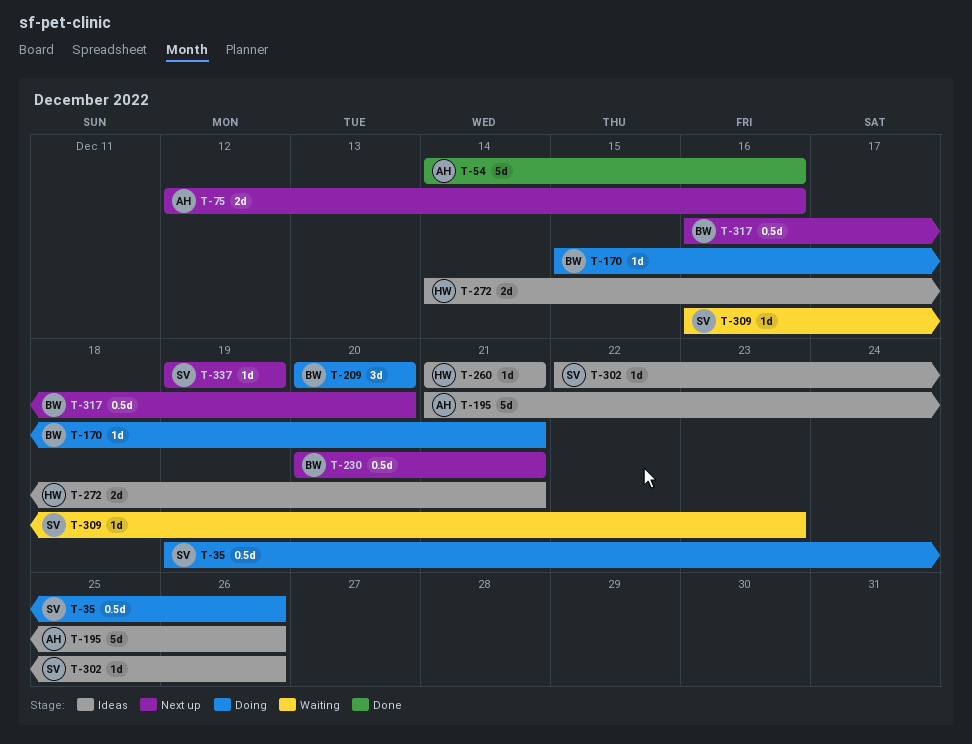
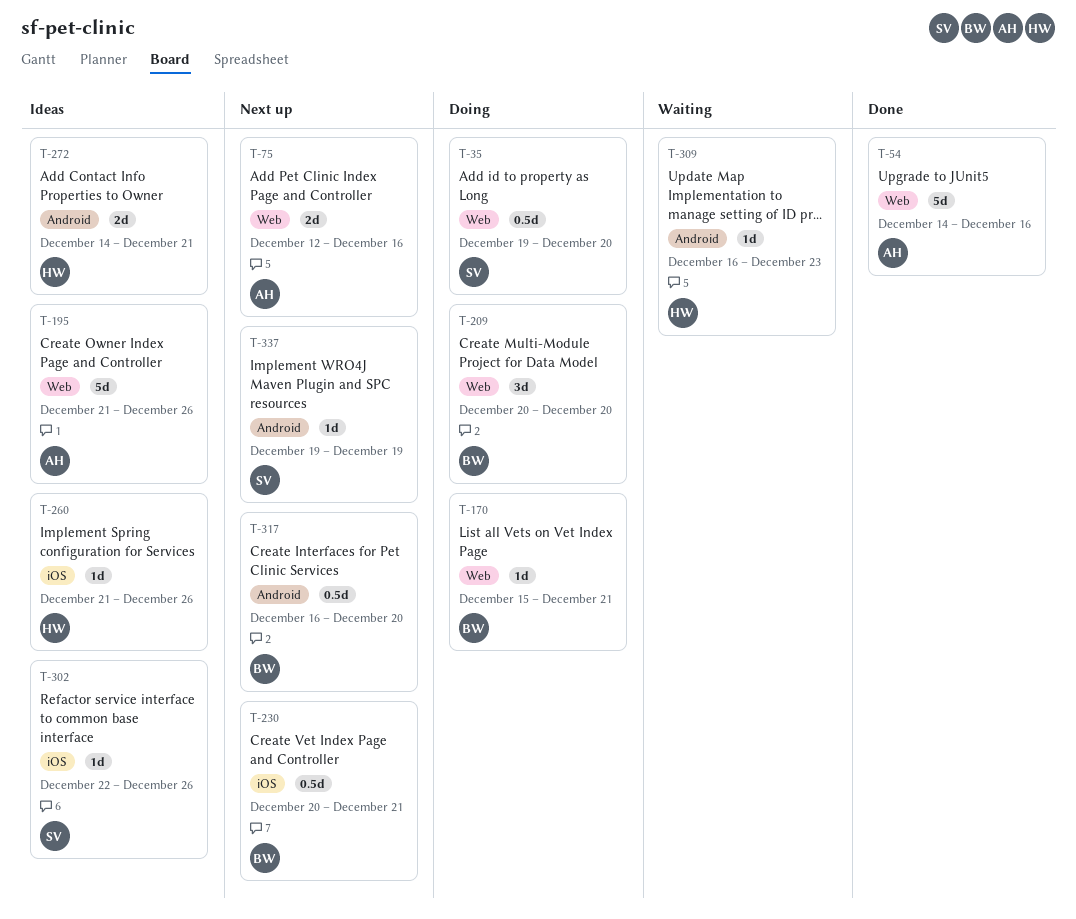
T-35, due: Dec 26 -> Dec 20
T-260, due: Dec 21 -> Dec 26
T-309, owner: SV -> HW

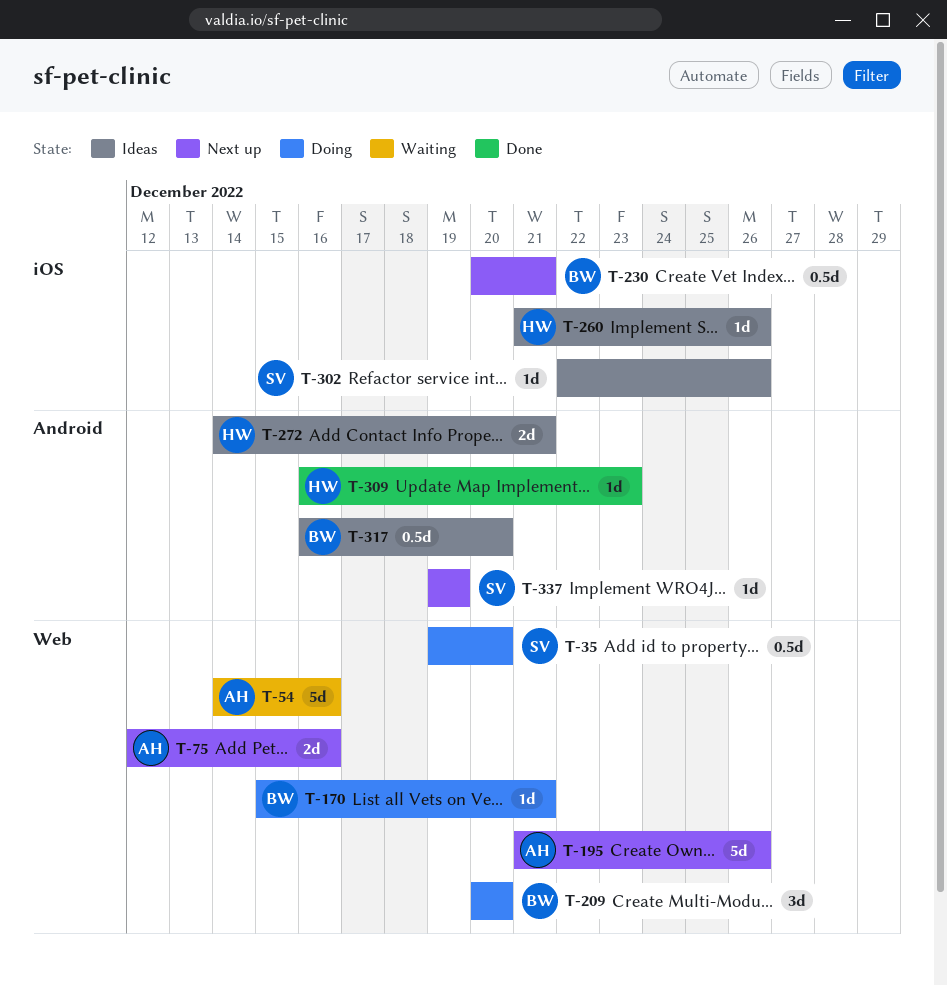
T-54, status: Done -> Waiting
T-195, status: Ideas -> Next up
T-309, status: Waiting -> Done
T-317, status: Next up -> Ideas

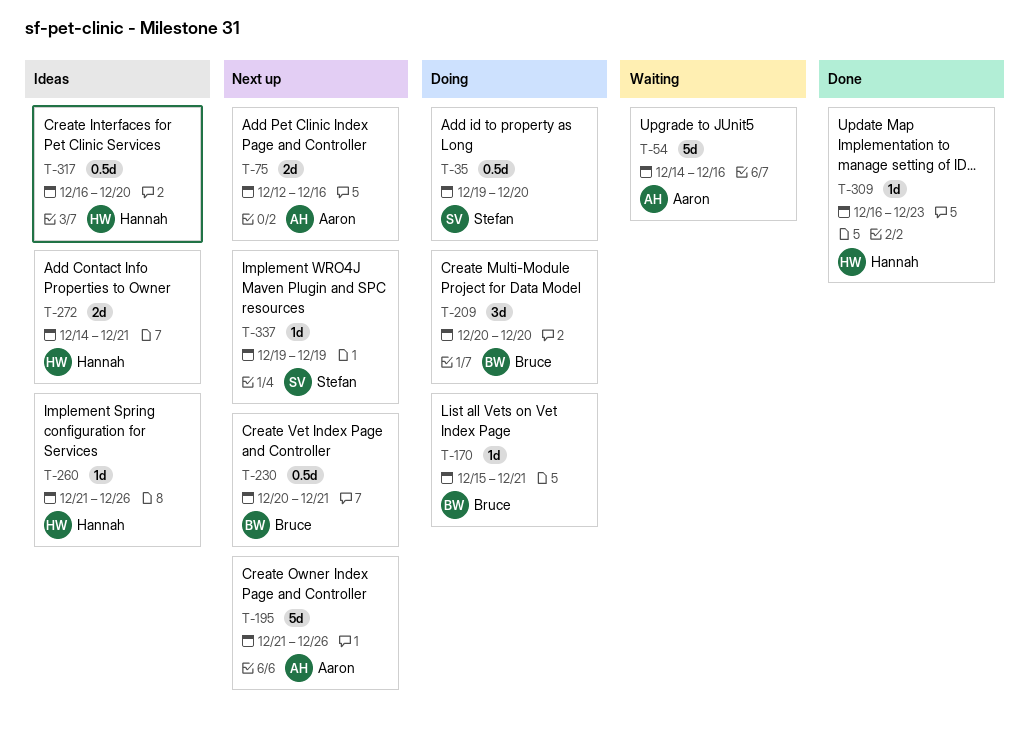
T-302: present -> none
T-317, owner: Bruce -> Hannah

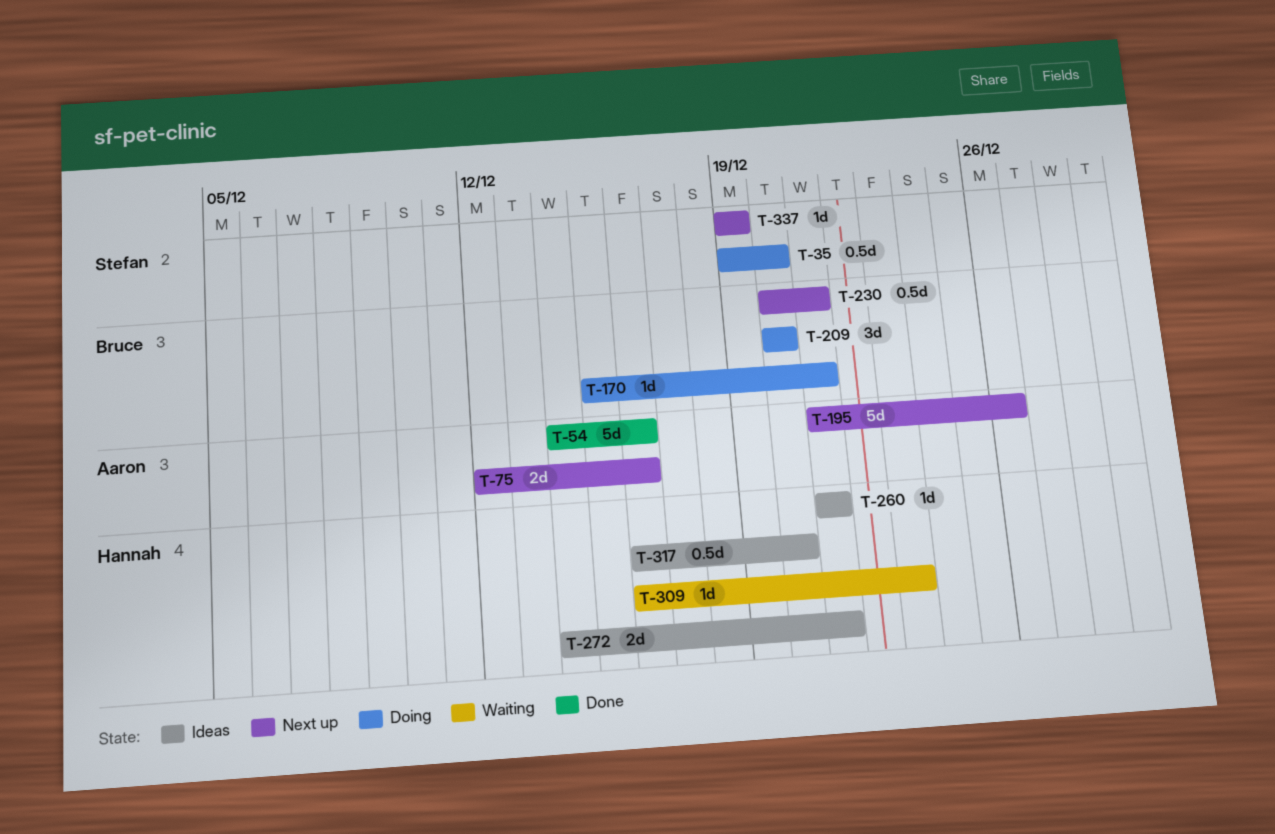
T-54, status: Waiting -> Done
T-260, due: Dec 26 -> Dec 21
T-309, status: Done -> Waiting

